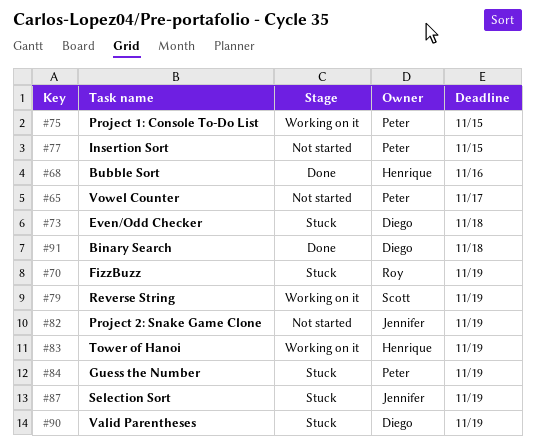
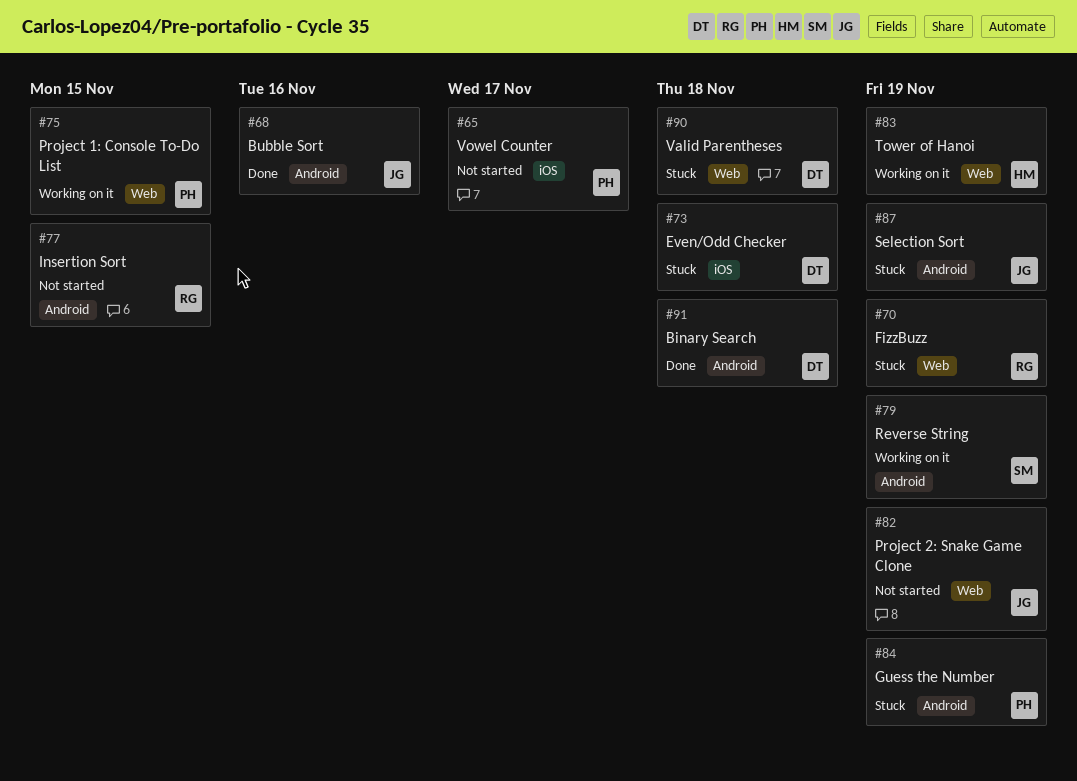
#68, owner: Henrique -> Jennifer
#77, owner: Peter -> Roy
#90, due: Nov 19 -> Nov 18

